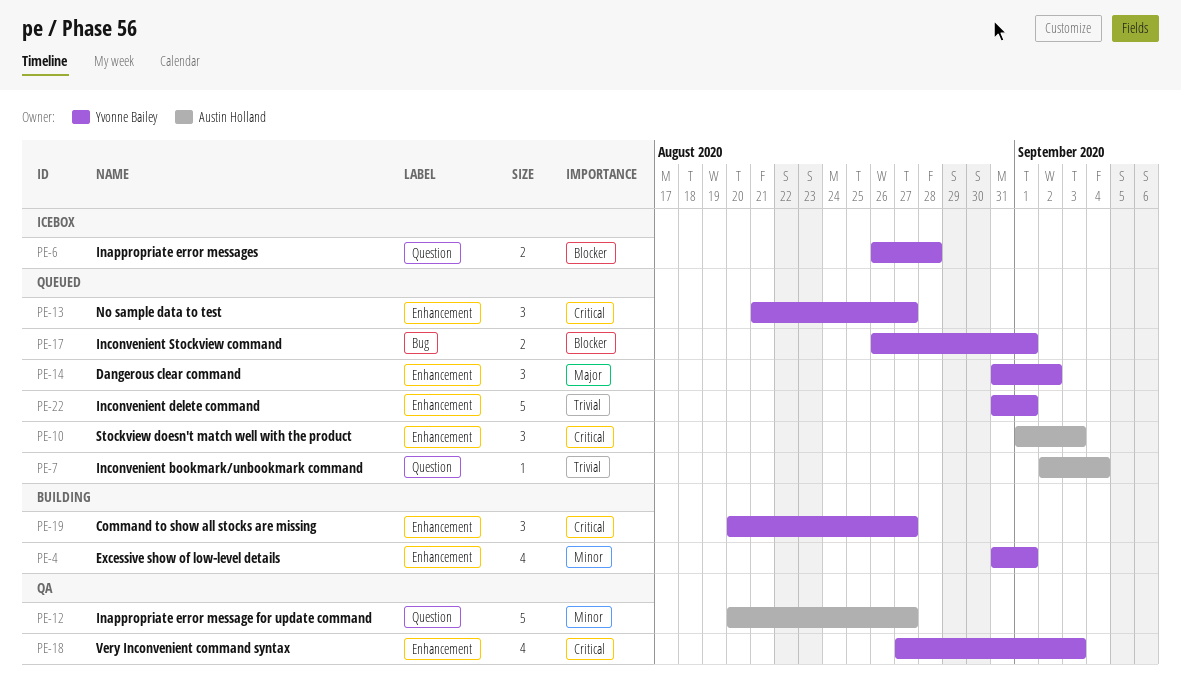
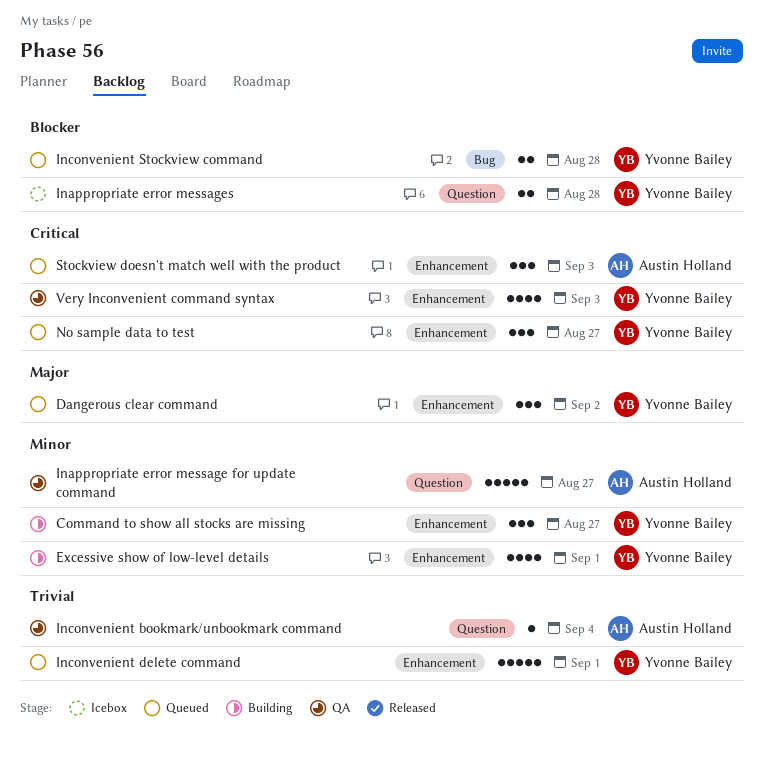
Command to show all stocks are missing, priority: Critical -> Minor
Inconvenient bookmark/unbookmark command, status: Queued -> QA
Inconvenient Stockview command, due: Sep 1 -> Aug 28

